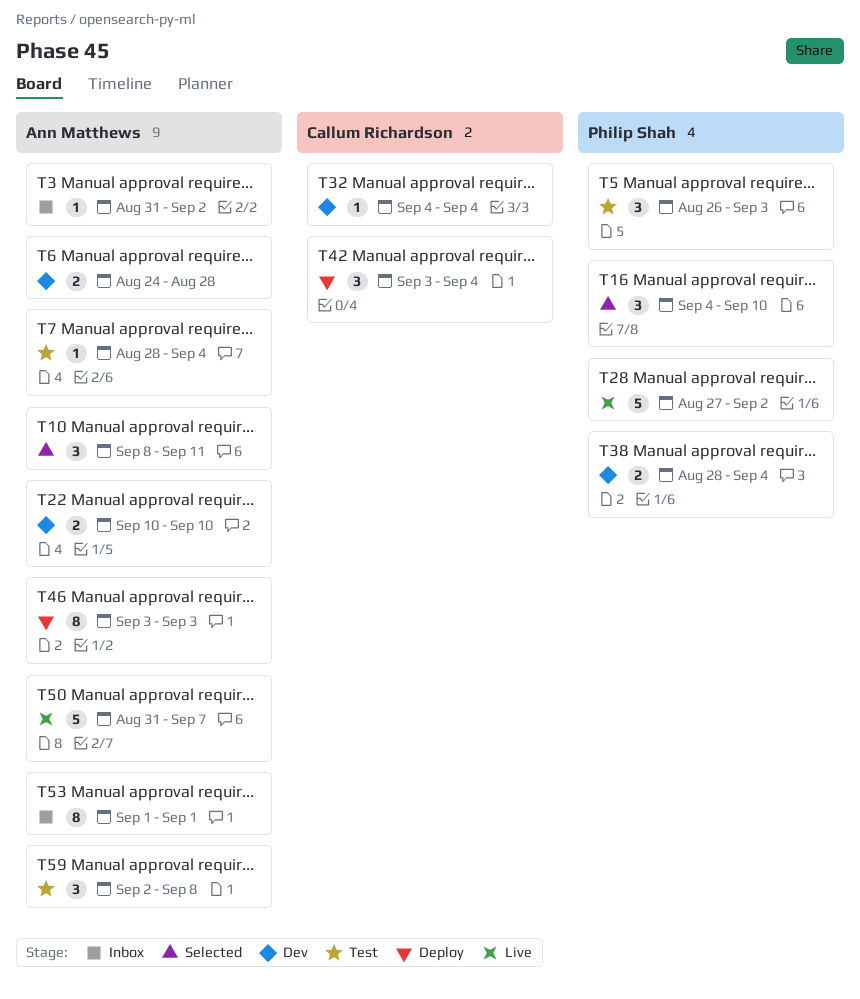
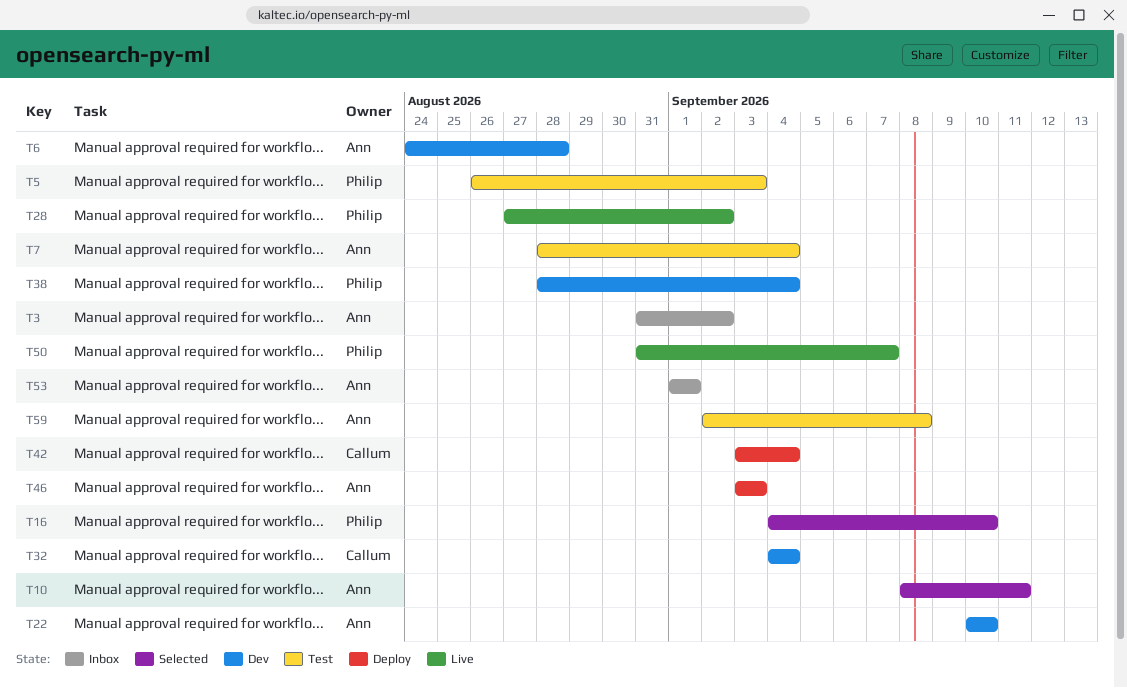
T50, owner: Ann Matthews -> Philip Shah

